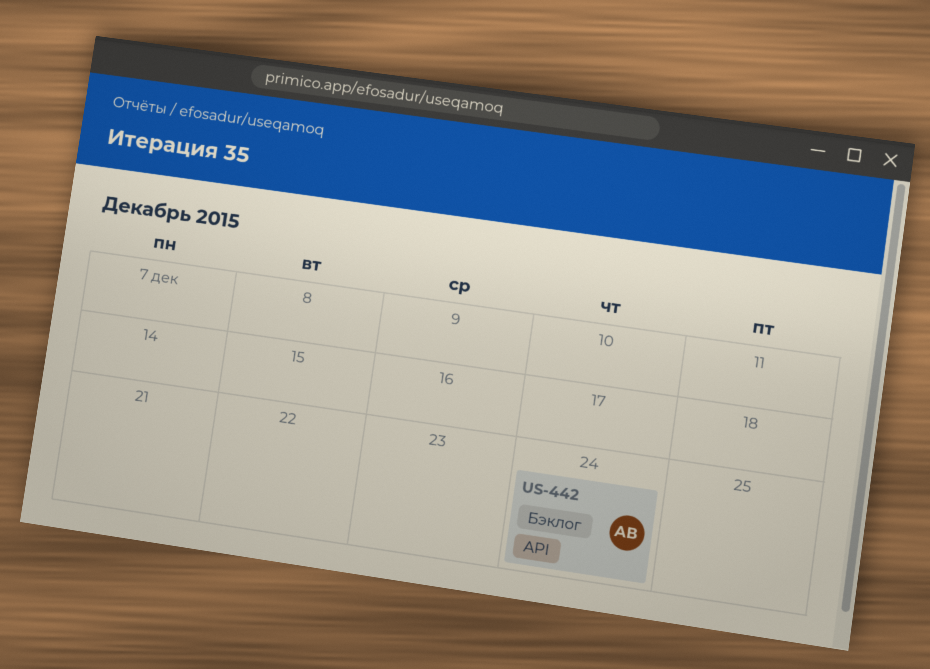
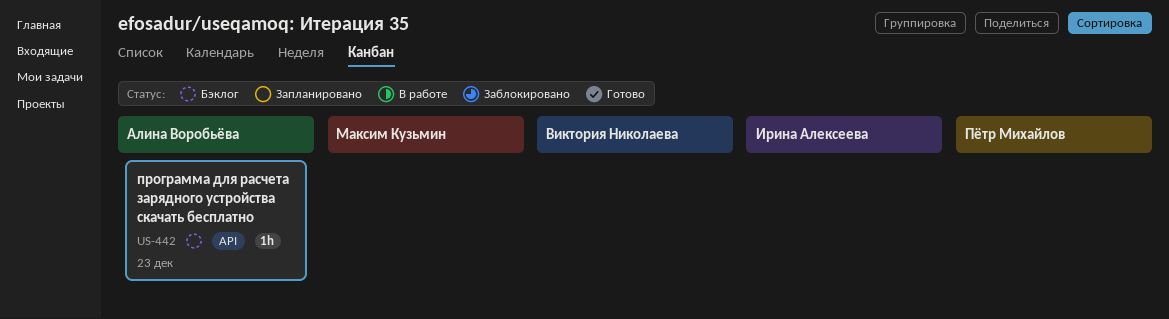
US-442, due: Dec 24 -> Dec 23

